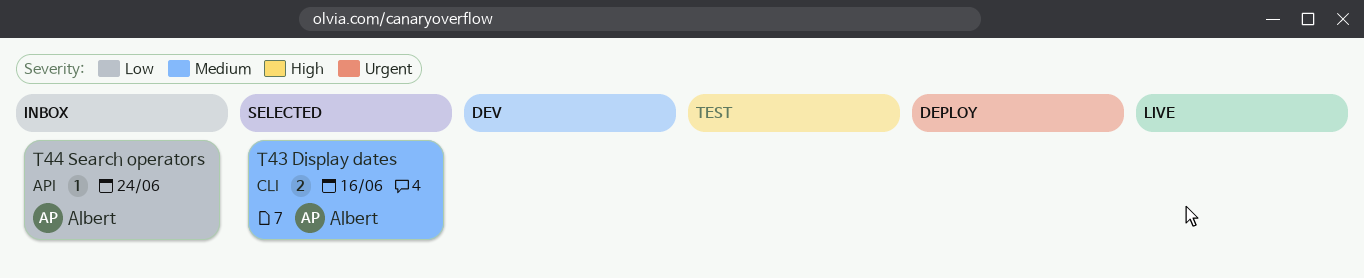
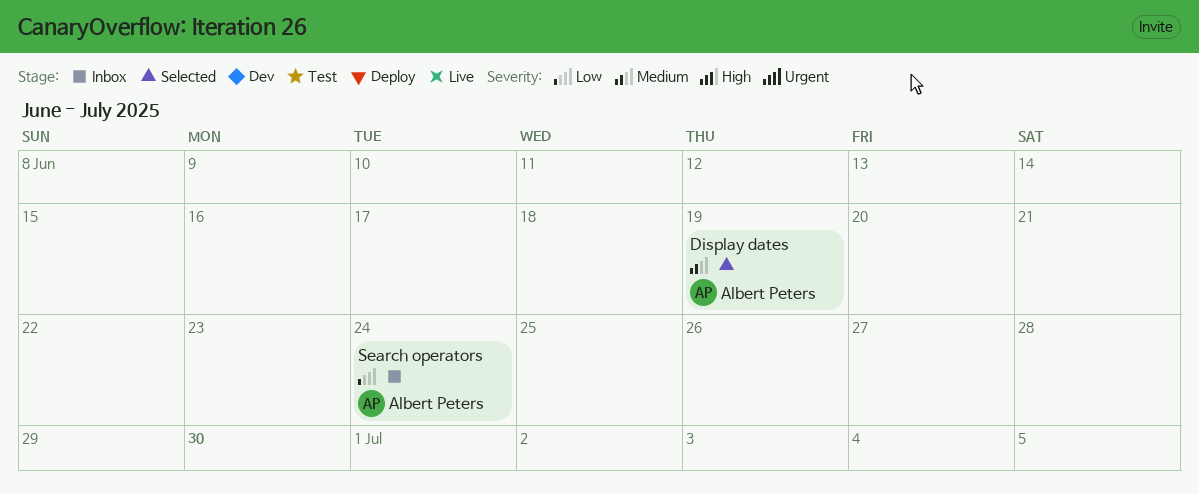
Display dates, due: Jun 16 -> Jun 19

